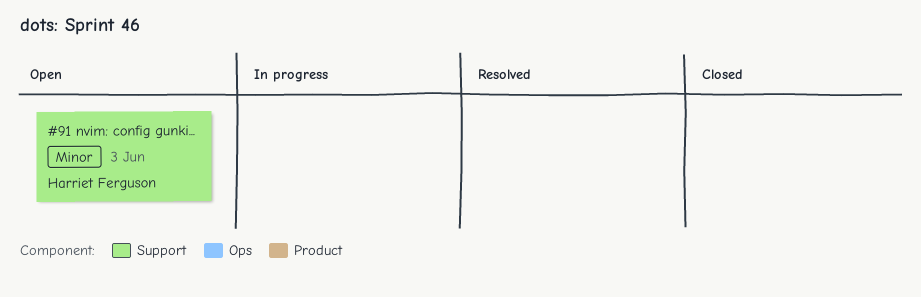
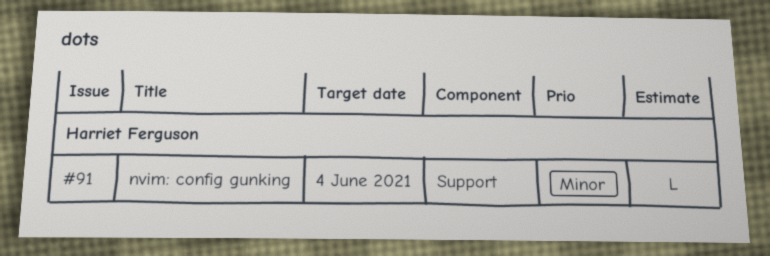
#91, due: Jun 3 -> Jun 4

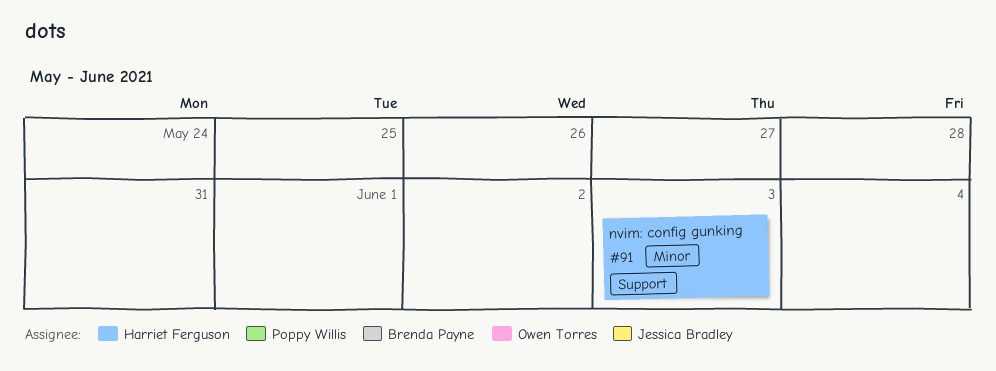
#91, due: Jun 4 -> Jun 3

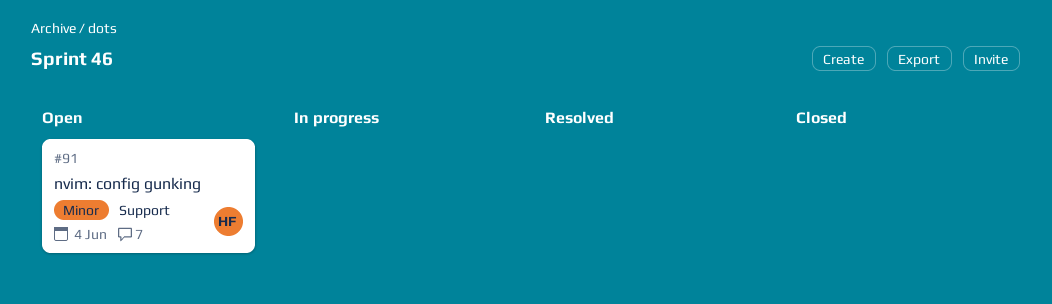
#91, due: Jun 3 -> Jun 4

